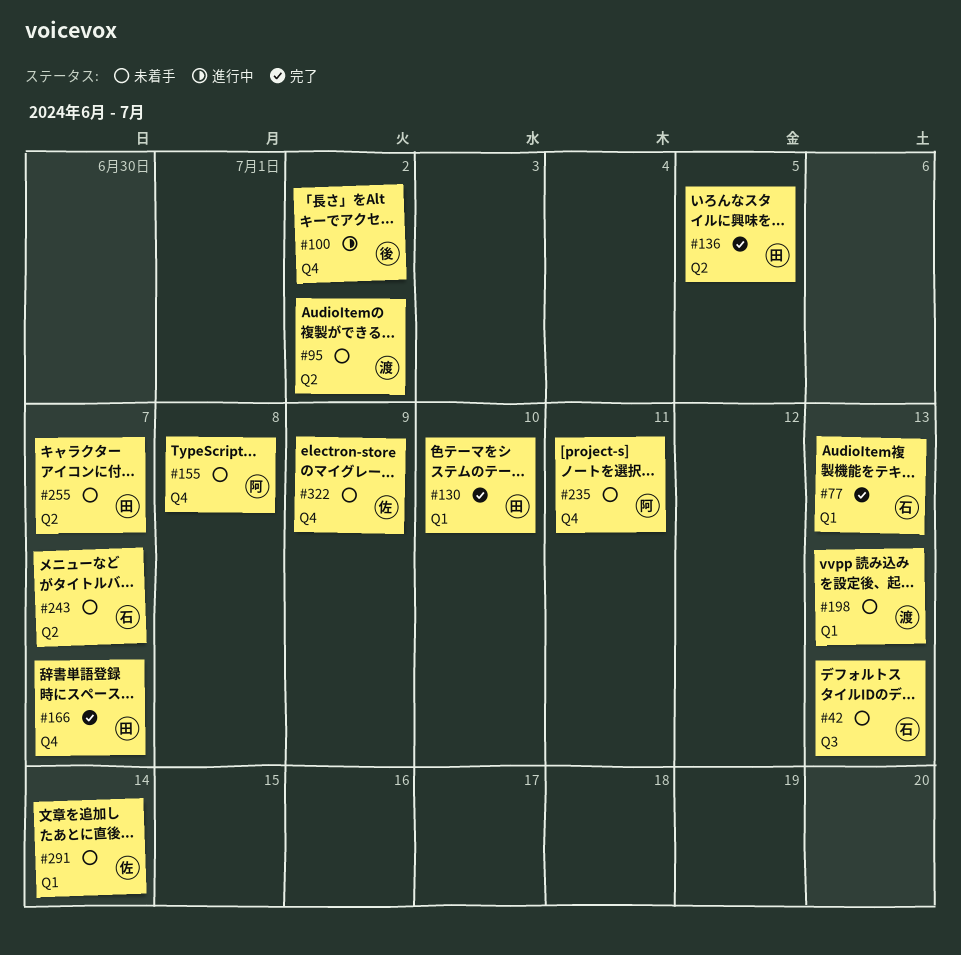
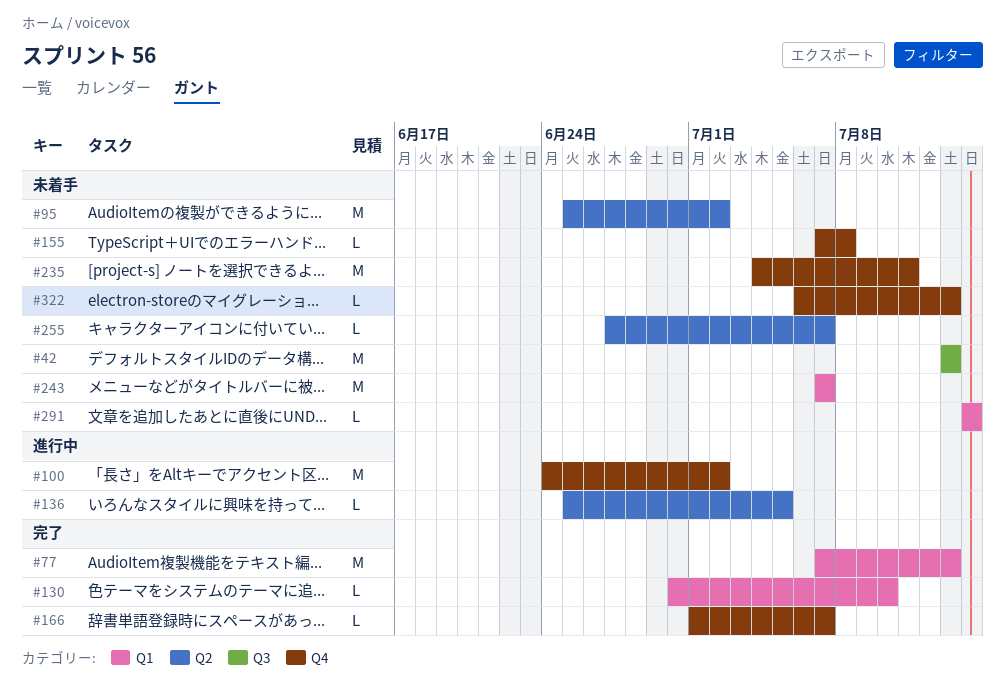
#136, status: 完了 -> 進行中
#198: present -> none
#243, label: Q2 -> Q1
#322, due: Jul 9 -> Jul 13

